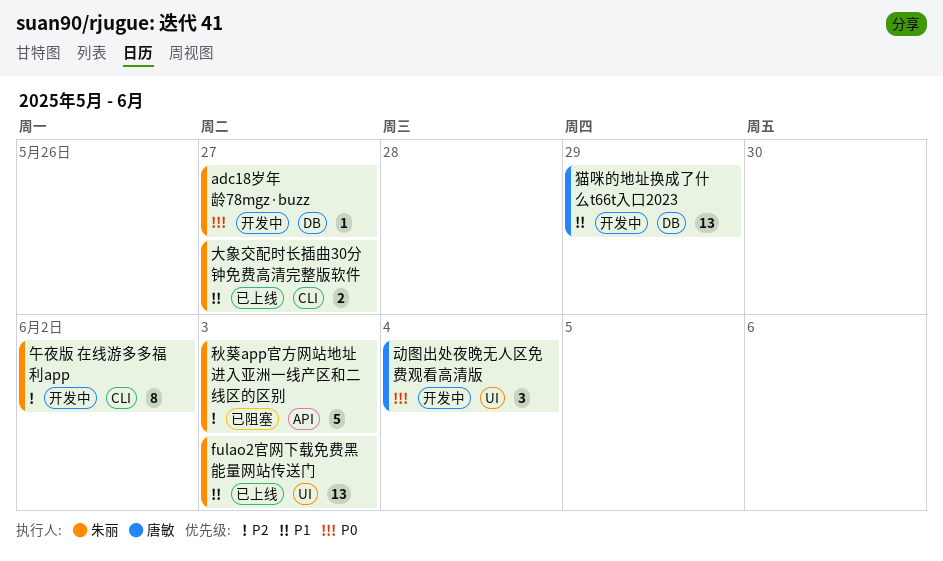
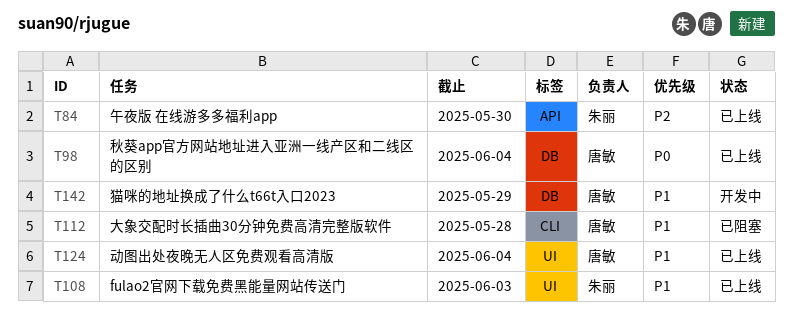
adc18岁年龄78mgz·buzz: present -> none
动图出处夜晚无人区免费观看高清版, status: 开发中 -> 已上线
动图出处夜晚无人区免费观看高清版, priority: P0 -> P1
午夜版 在线游多多福利app, status: 开发中 -> 已上线
午夜版 在线游多多福利app, label: CLI -> API
午夜版 在线游多多福利app, due: Jun 2 -> May 30
大象交配时长插曲30分钟免费高清完整版软件, status: 已上线 -> 已阻塞
大象交配时长插曲30分钟免费高清完整版软件, owner: 朱丽 -> 唐敏
大象交配时长插曲30分钟免费高清完整版软件, due: May 27 -> May 28
秋葵app官方网站地址进入亚洲一线产区和二线区的区别, status: 已阻塞 -> 已上线
秋葵app官方网站地址进入亚洲一线产区和二线区的区别, owner: 朱丽 -> 唐敏
秋葵app官方网站地址进入亚洲一线产区和二线区的区别, priority: P2 -> P0
秋葵app官方网站地址进入亚洲一线产区和二线区的区别, label: API -> DB
秋葵app官方网站地址进入亚洲一线产区和二线区的区别, due: Jun 3 -> Jun 4

